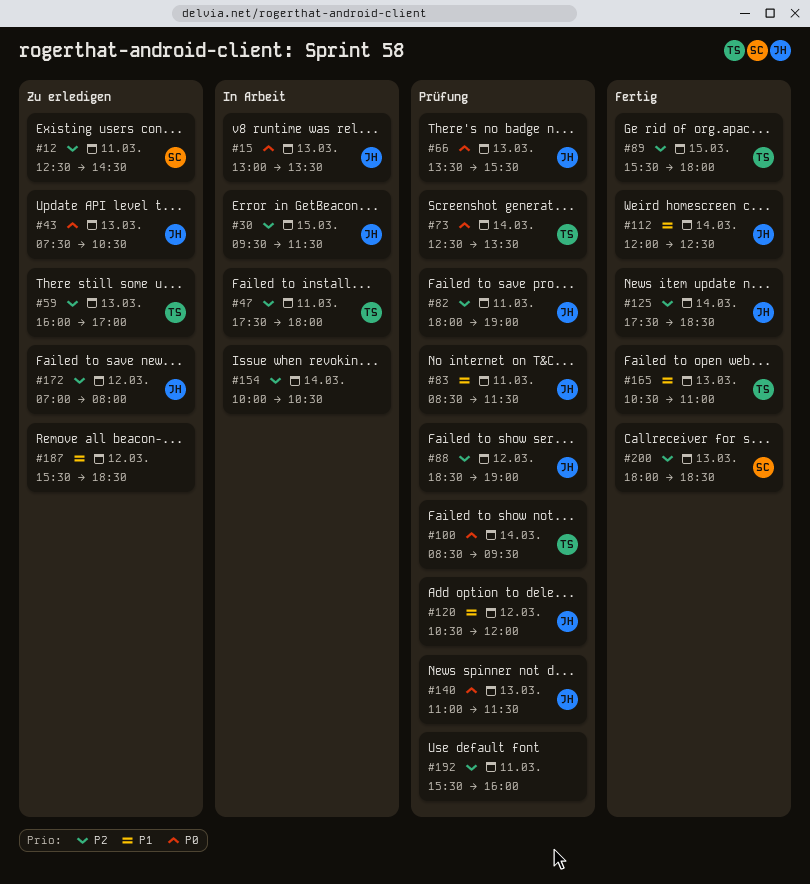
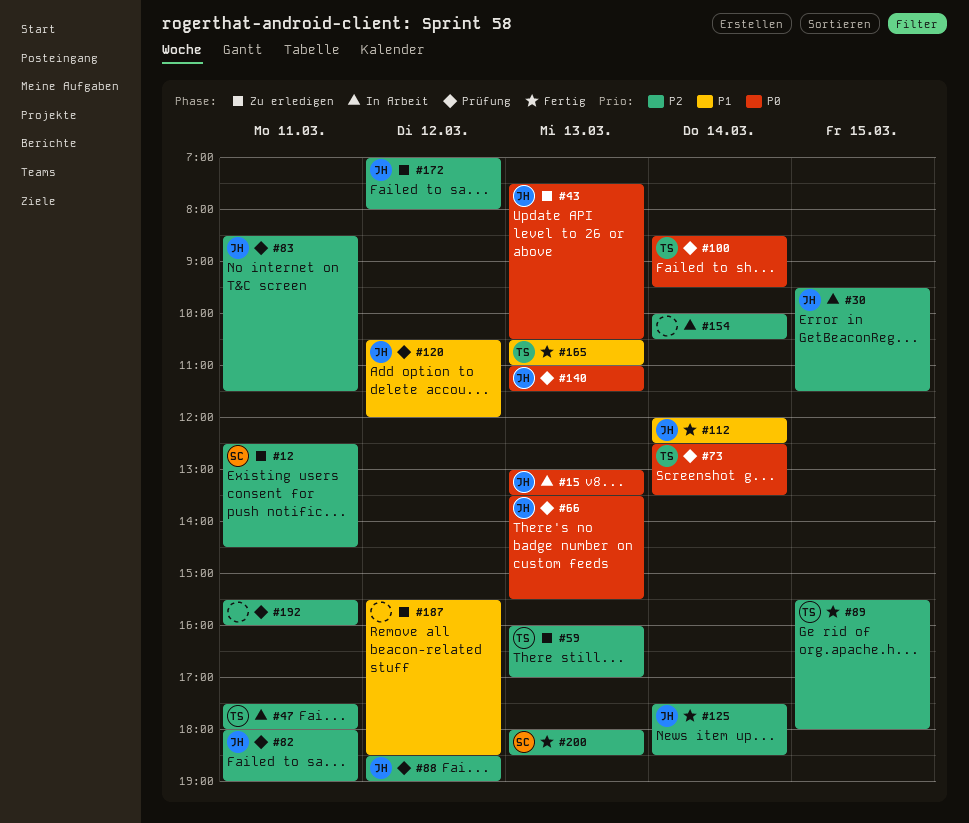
#83, priority: P1 -> P2

